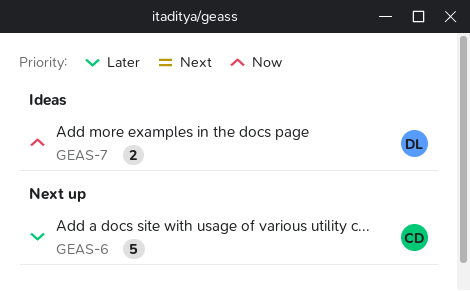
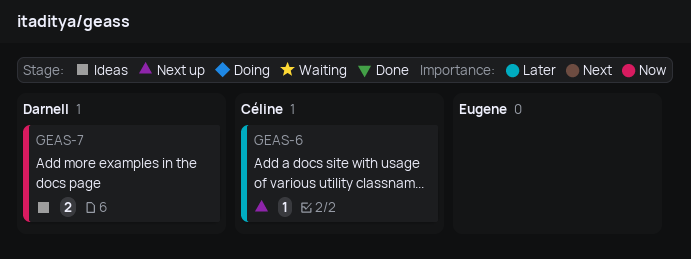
GEAS-6, estimate: 5 -> 1

